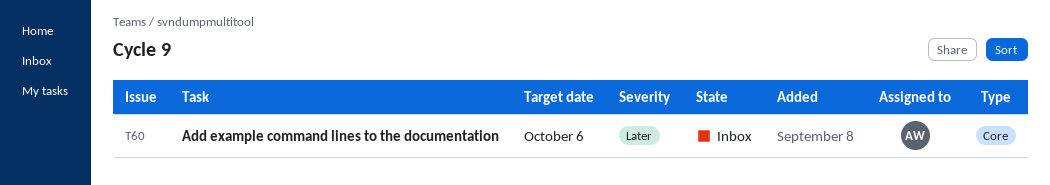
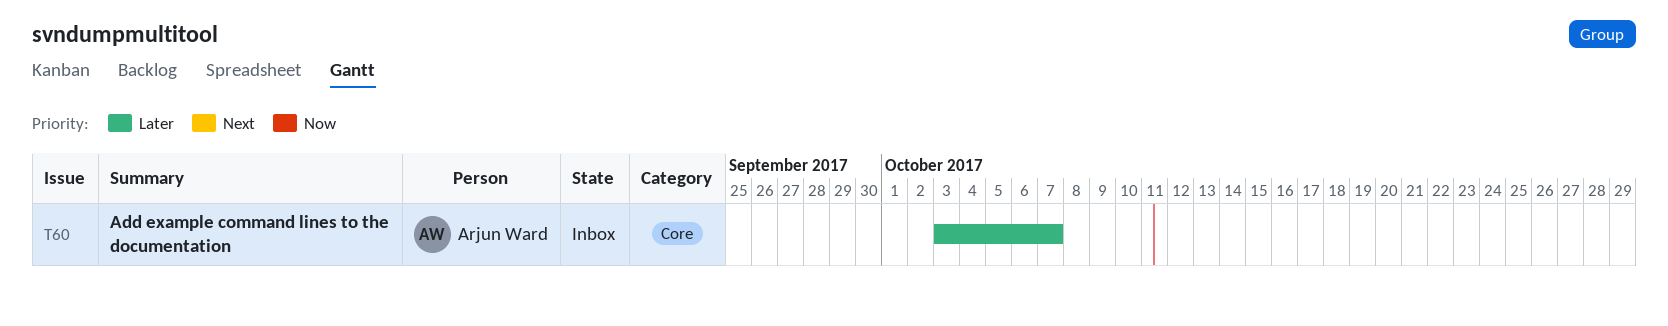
T60, due: Oct 6 -> Oct 7

